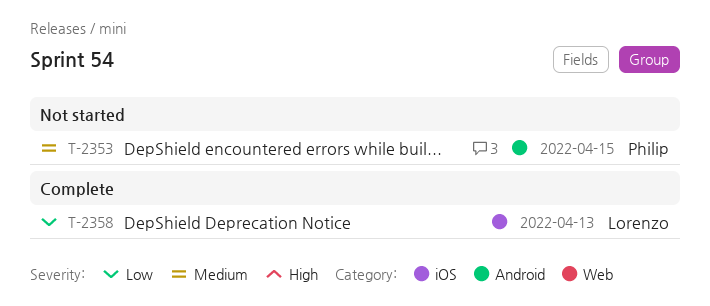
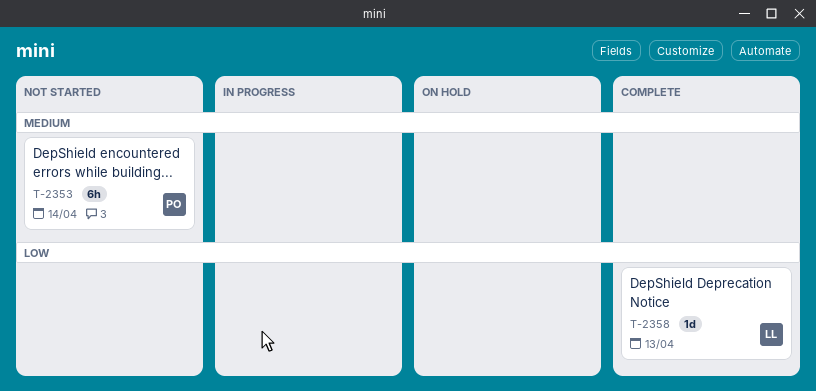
T-2353, due: Apr 15 -> Apr 14

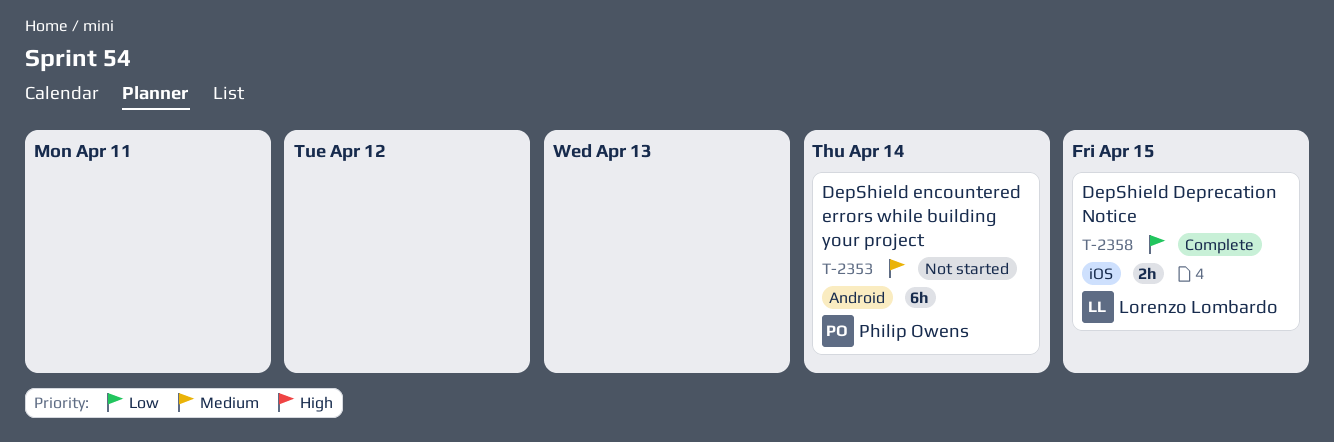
T-2358, estimate: 1d -> 2h
T-2358, due: Apr 13 -> Apr 15

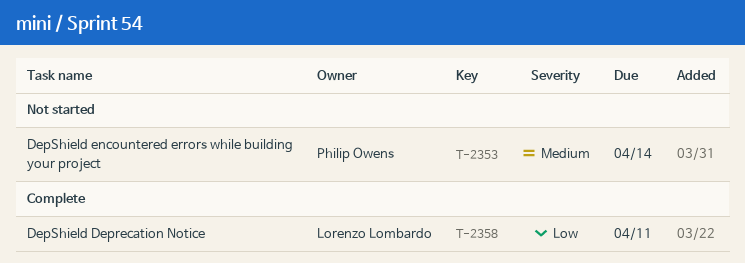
T-2358, due: Apr 15 -> Apr 11

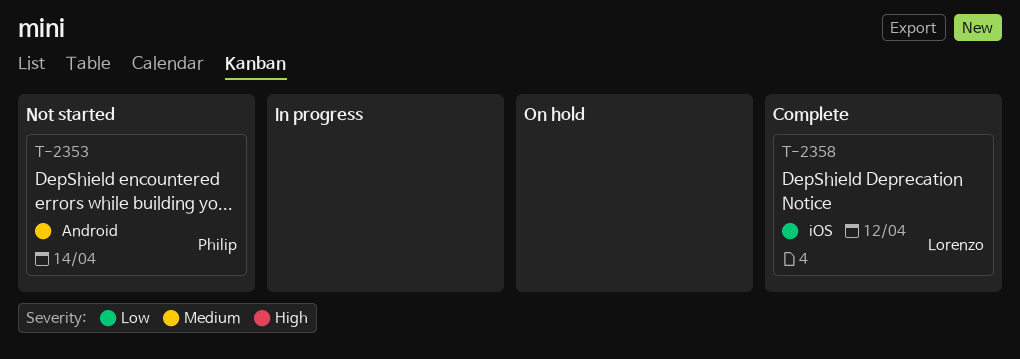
T-2358, due: Apr 11 -> Apr 12

